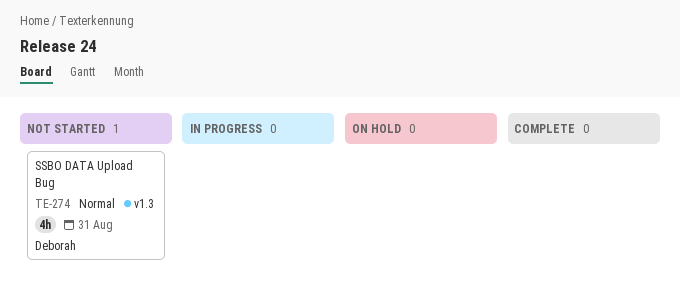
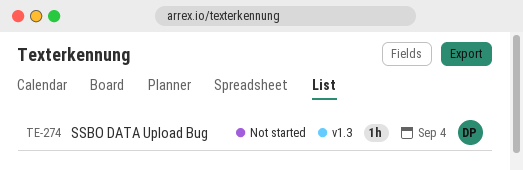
TE-274, estimate: 4h -> 1h
TE-274, due: Aug 31 -> Sep 4

